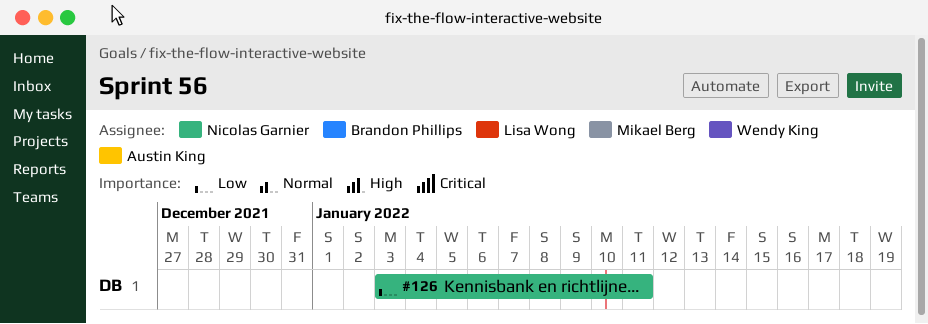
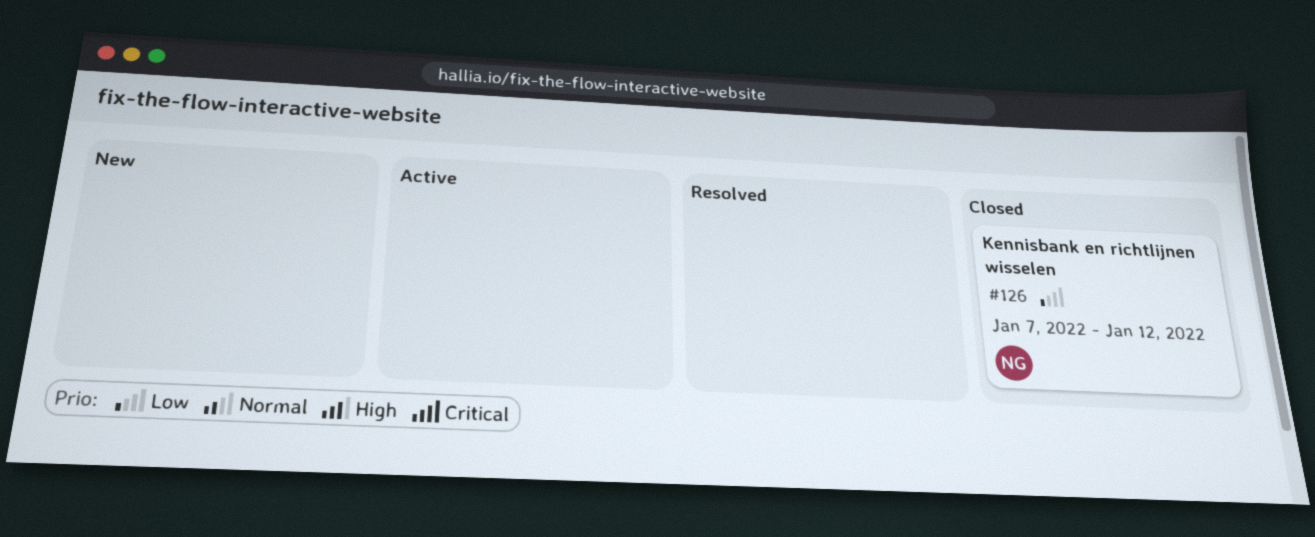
#126, start: Jan 3 -> Jan 7
#126, due: Jan 11 -> Jan 12

